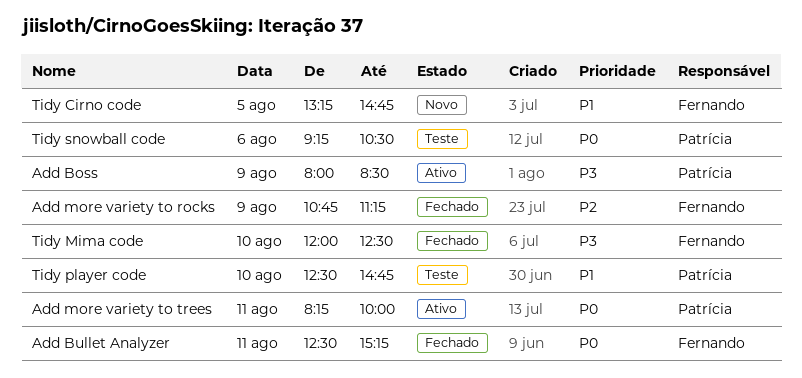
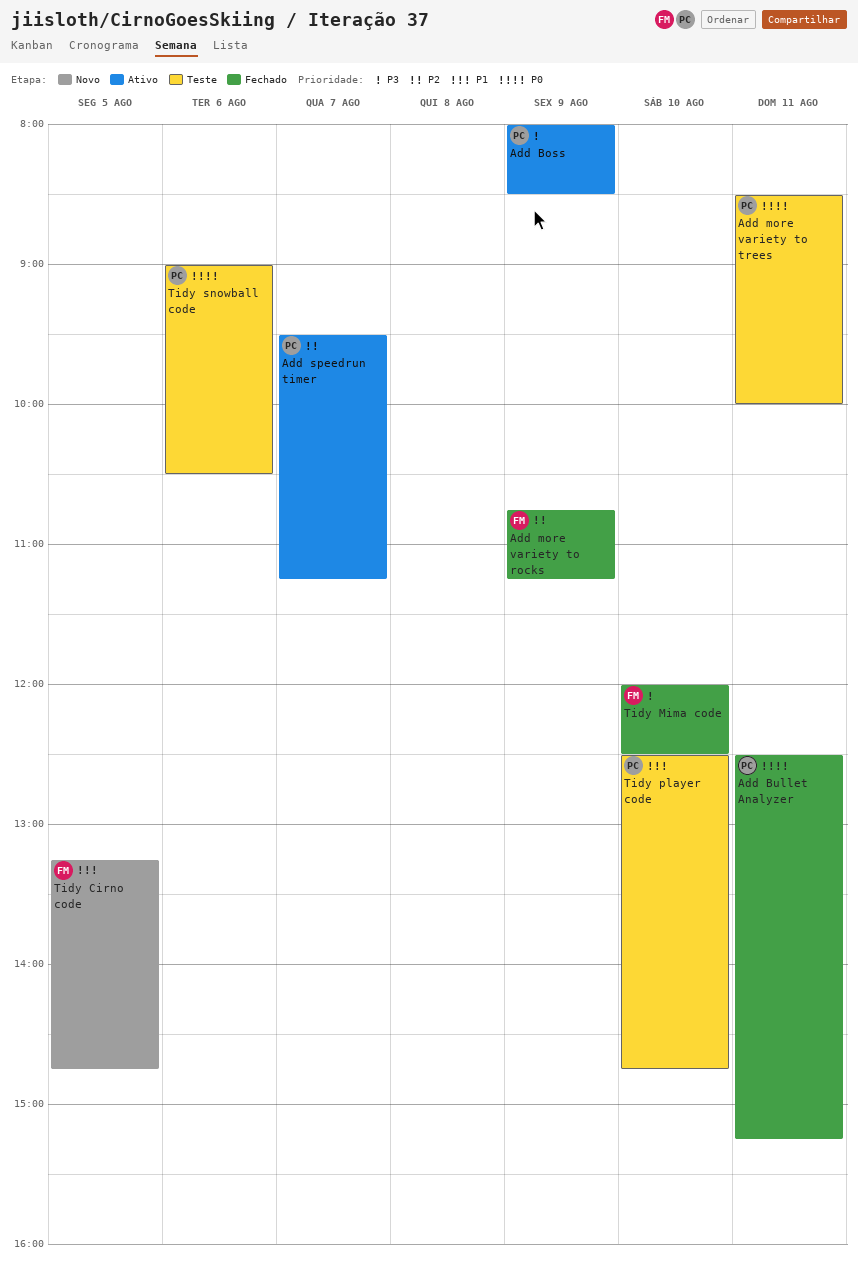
Add Bullet Analyzer, owner: Fernando -> Patrícia
Add more variety to trees, status: Ativo -> Teste
Add more variety to trees, begins: 08:15 -> 08:30
Add speedrun timer: none -> present
Tidy snowball code, begins: 09:15 -> 09:00

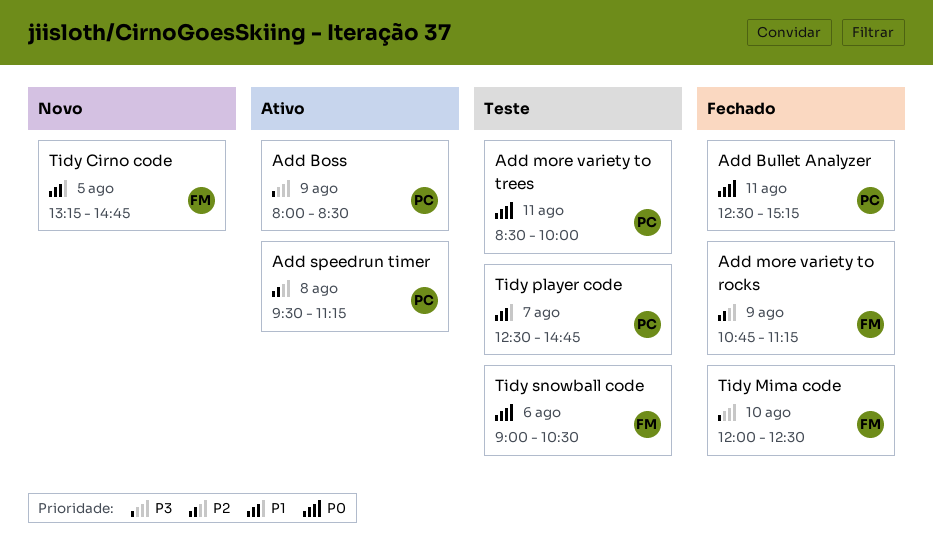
Add speedrun timer, day: Aug 7 -> Aug 8
Tidy player code, day: Aug 10 -> Aug 7
Tidy snowball code, owner: PC -> FM

